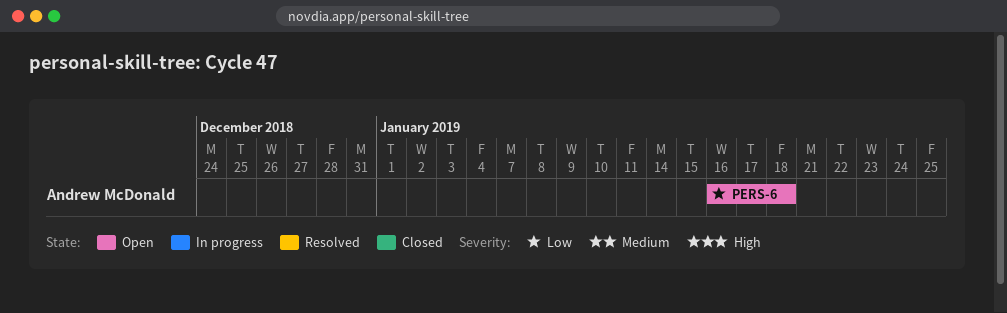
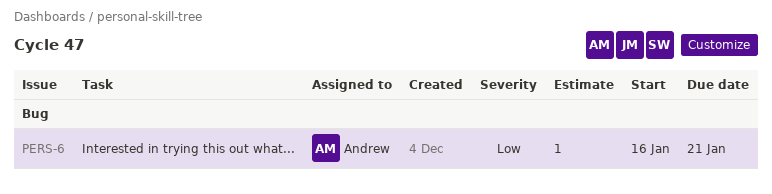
PERS-6, due: Jan 18 -> Jan 21

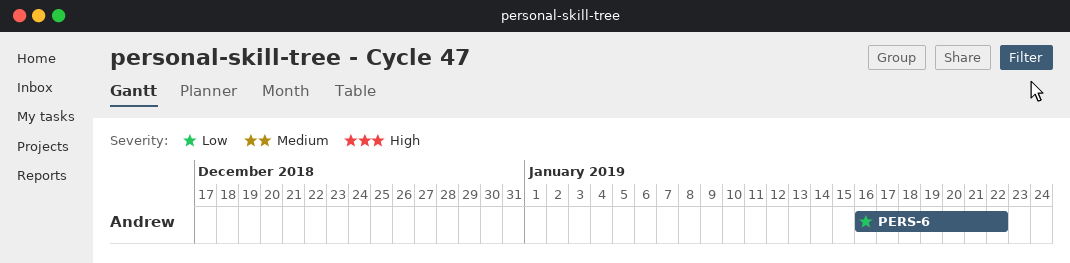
PERS-6, due: Jan 21 -> Jan 22

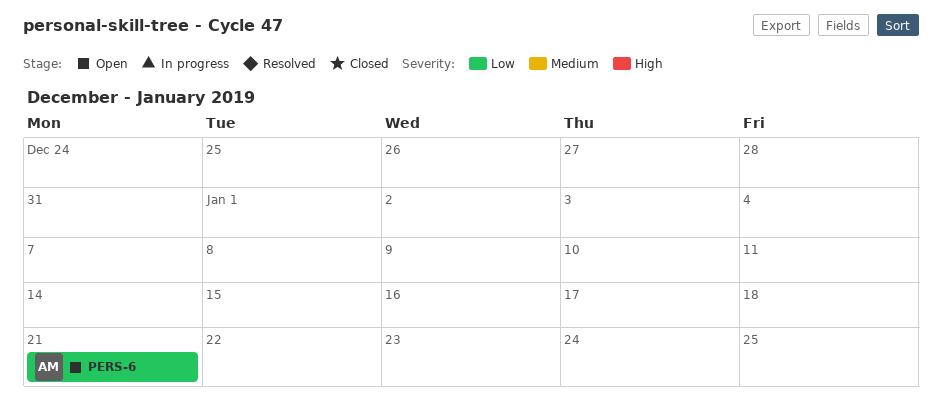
PERS-6, start: Jan 16 -> Jan 21
PERS-6, due: Jan 22 -> Jan 21

